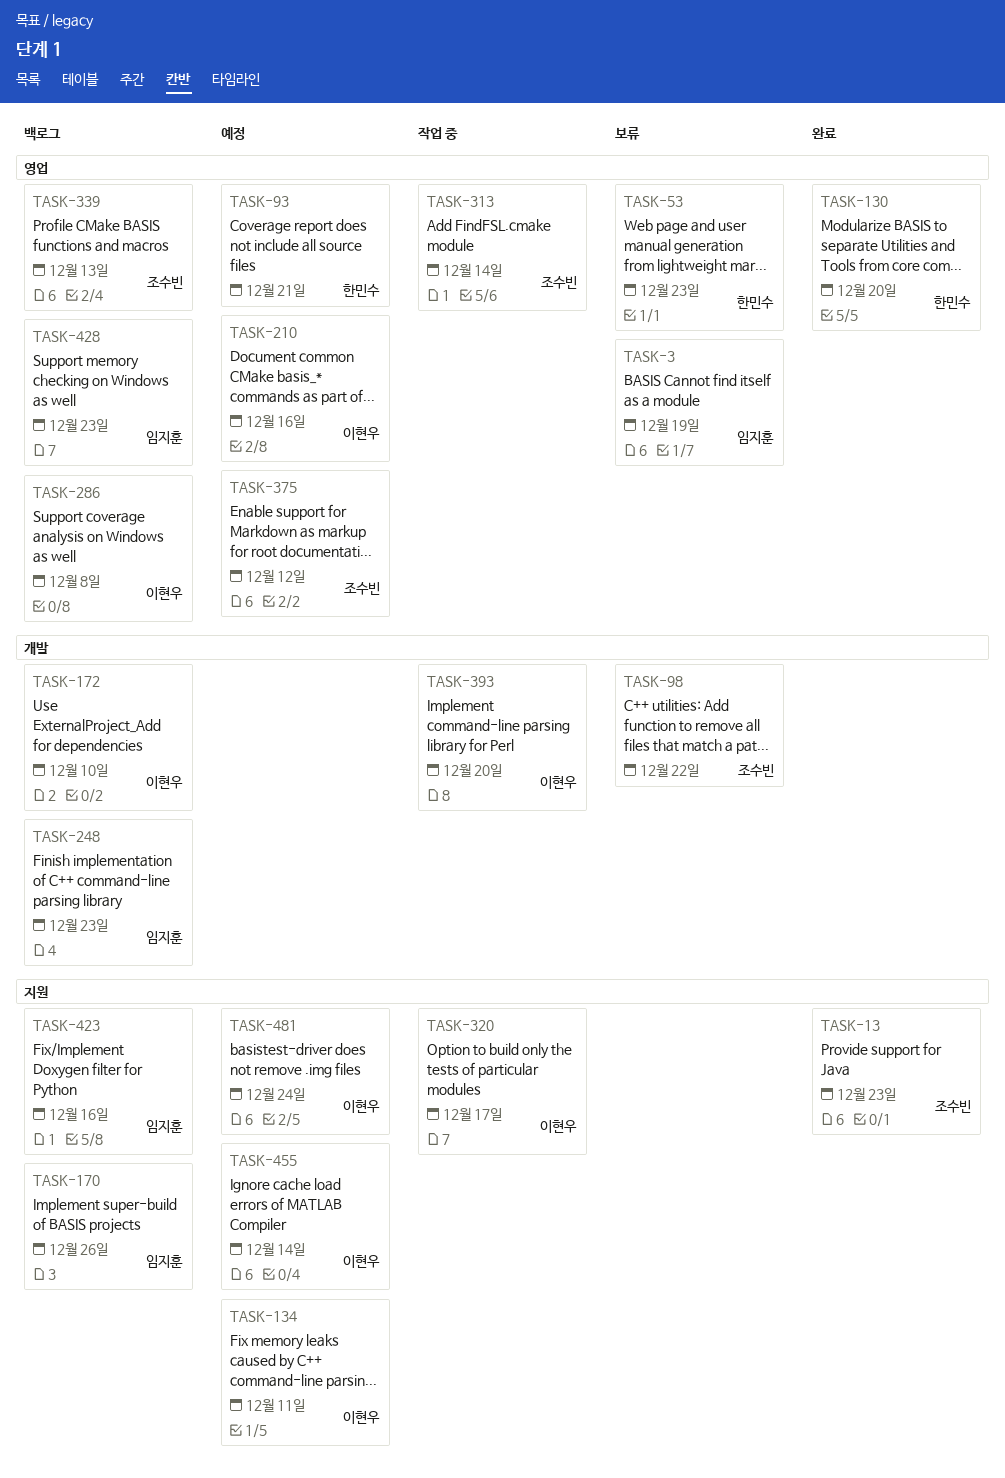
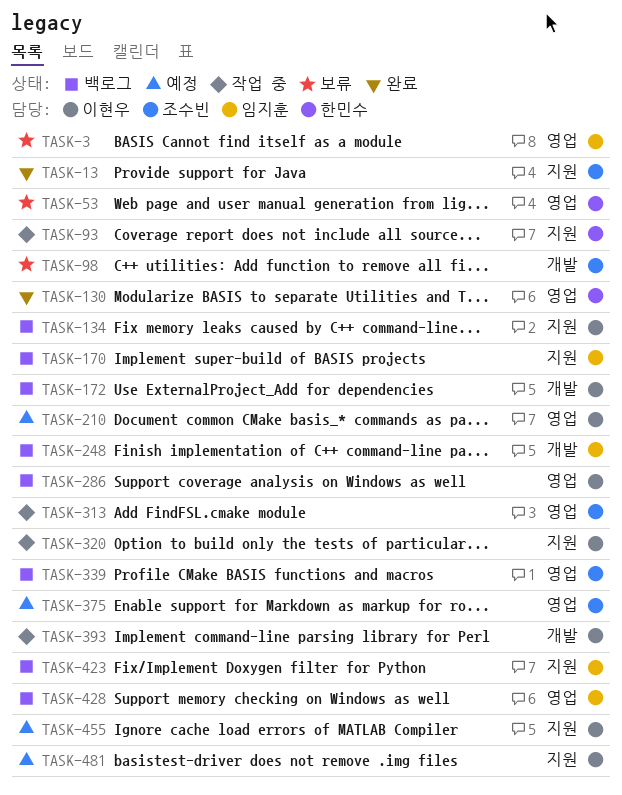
TASK-93, status: 예정 -> 작업 중
TASK-93, label: 영업 -> 지원
TASK-134, status: 예정 -> 백로그

